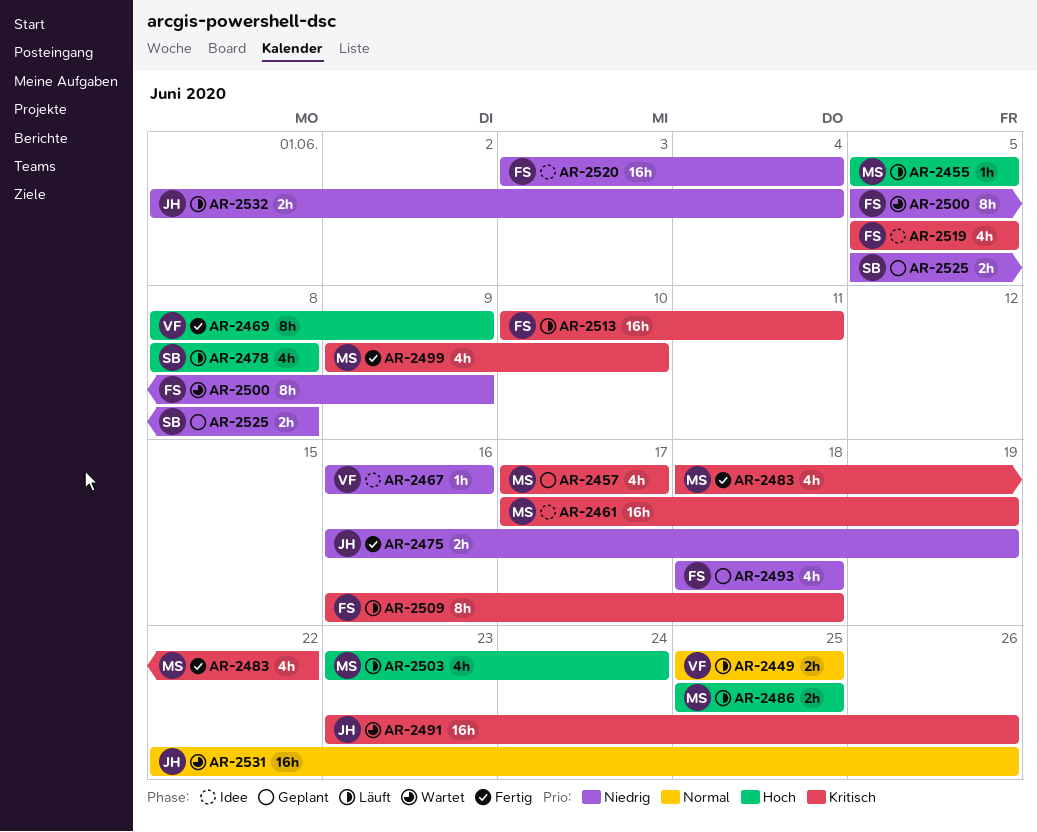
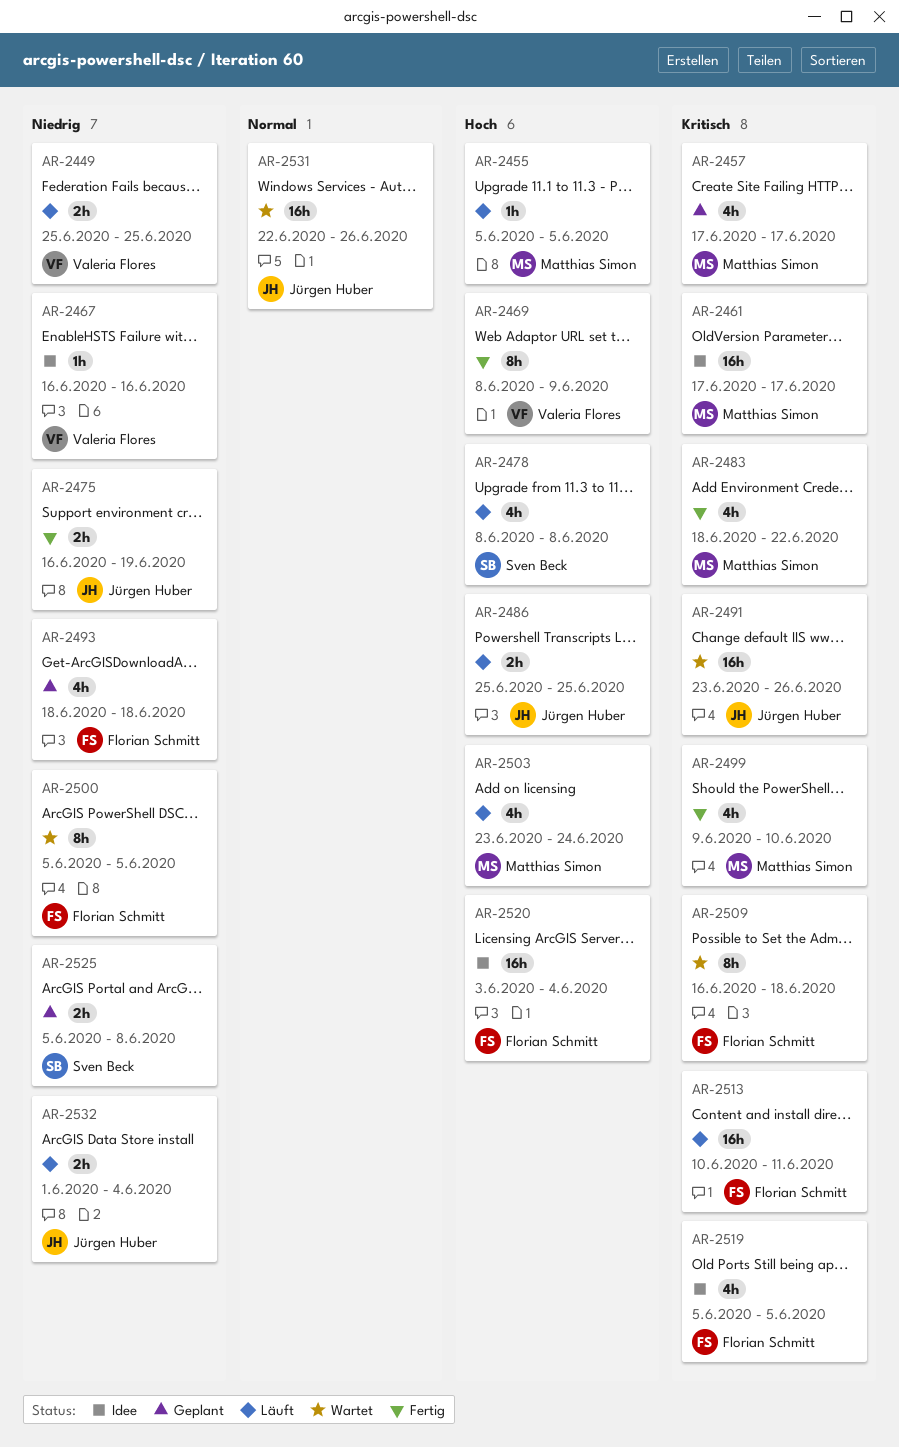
AR-2449, priority: Normal -> Niedrig
AR-2461, due: Jun 19 -> Jun 17
AR-2486, owner: Matthias Simon -> Jürgen Huber
AR-2500, due: Jun 9 -> Jun 5
AR-2509, status: Läuft -> Wartet
AR-2520, priority: Niedrig -> Hoch

